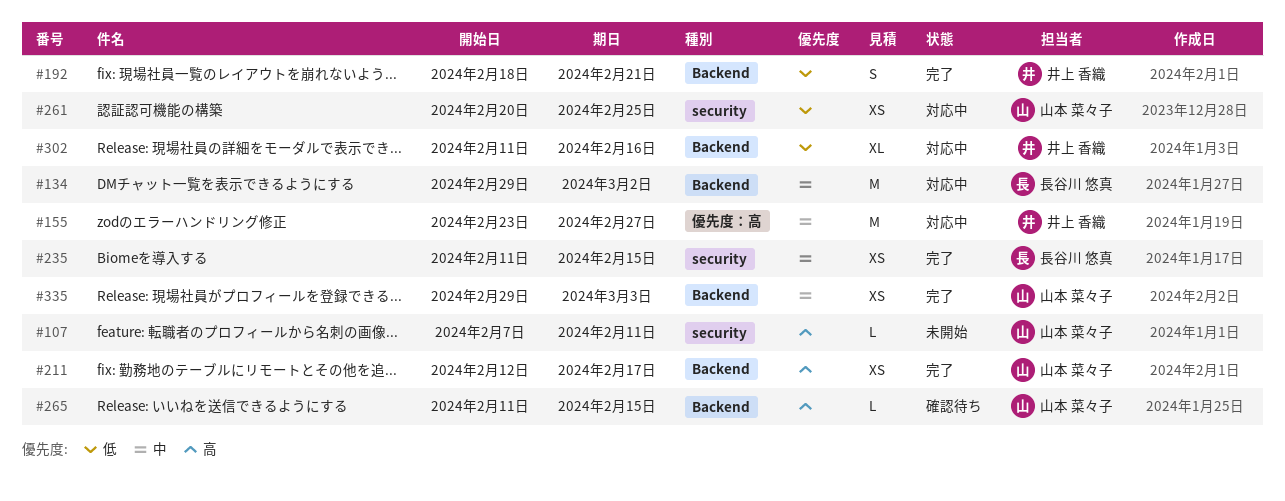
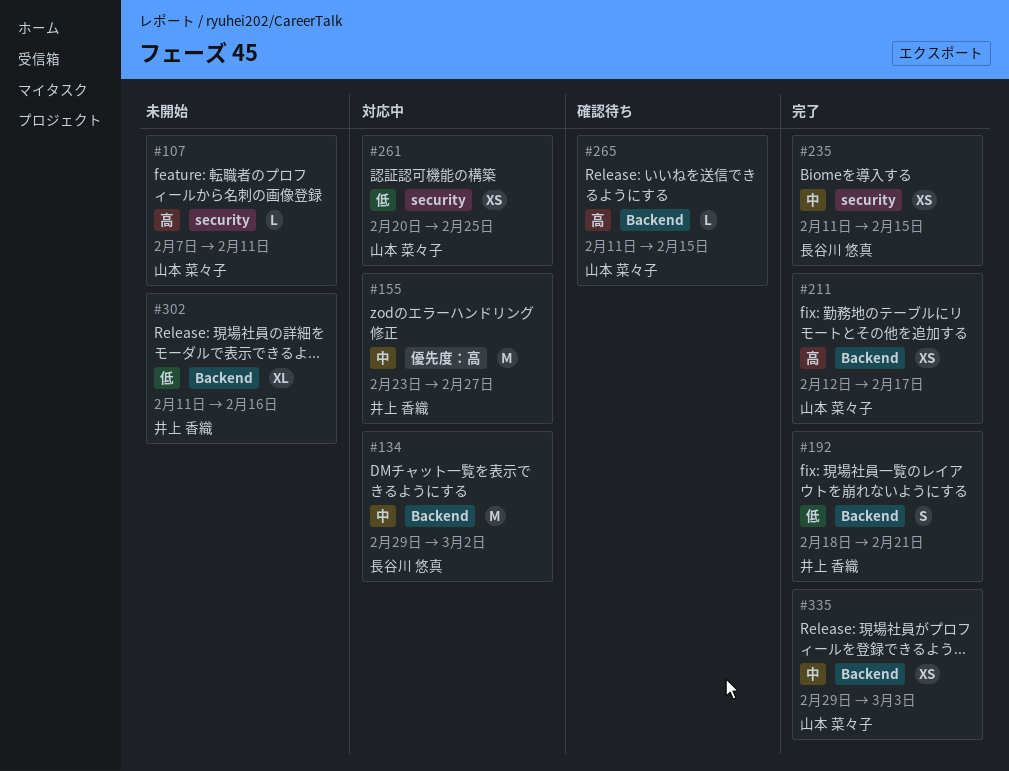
#302, status: 対応中 -> 未開始

